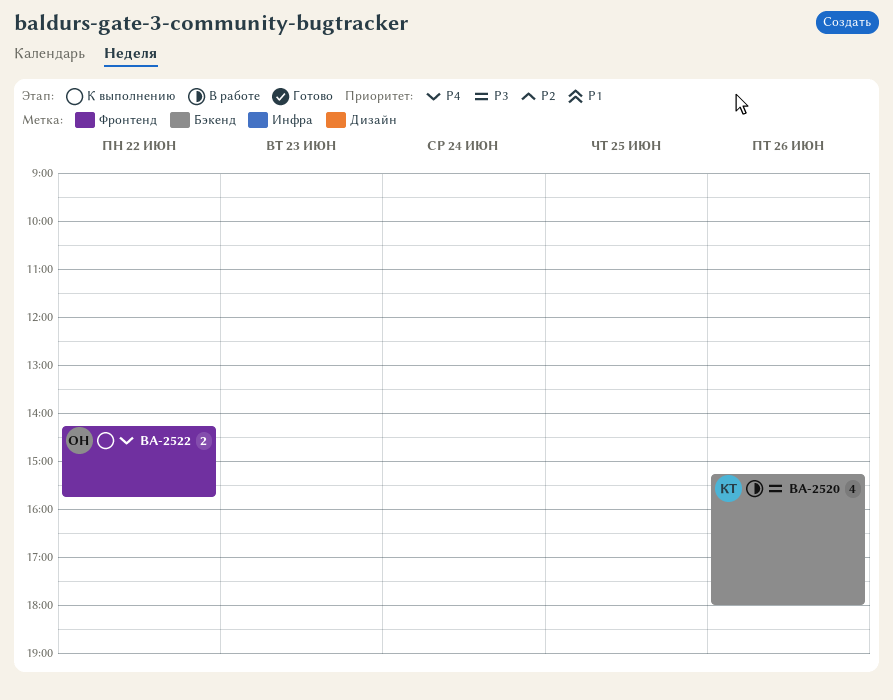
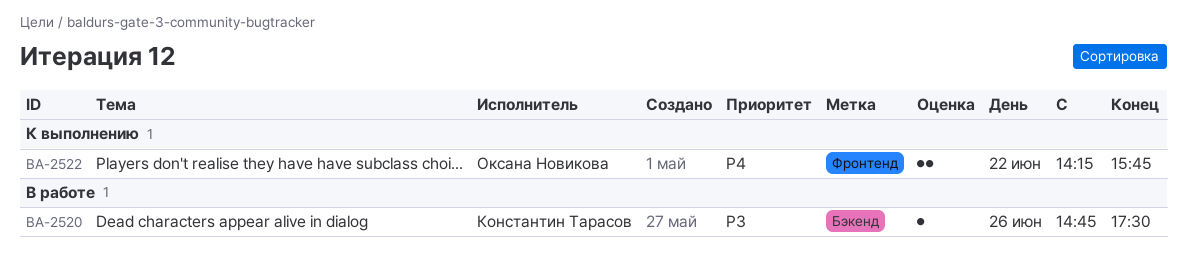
BA-2520, estimate: 4 -> 1
BA-2520, begins: 15:15 -> 14:45
BA-2520, ends: 18:00 -> 17:30

